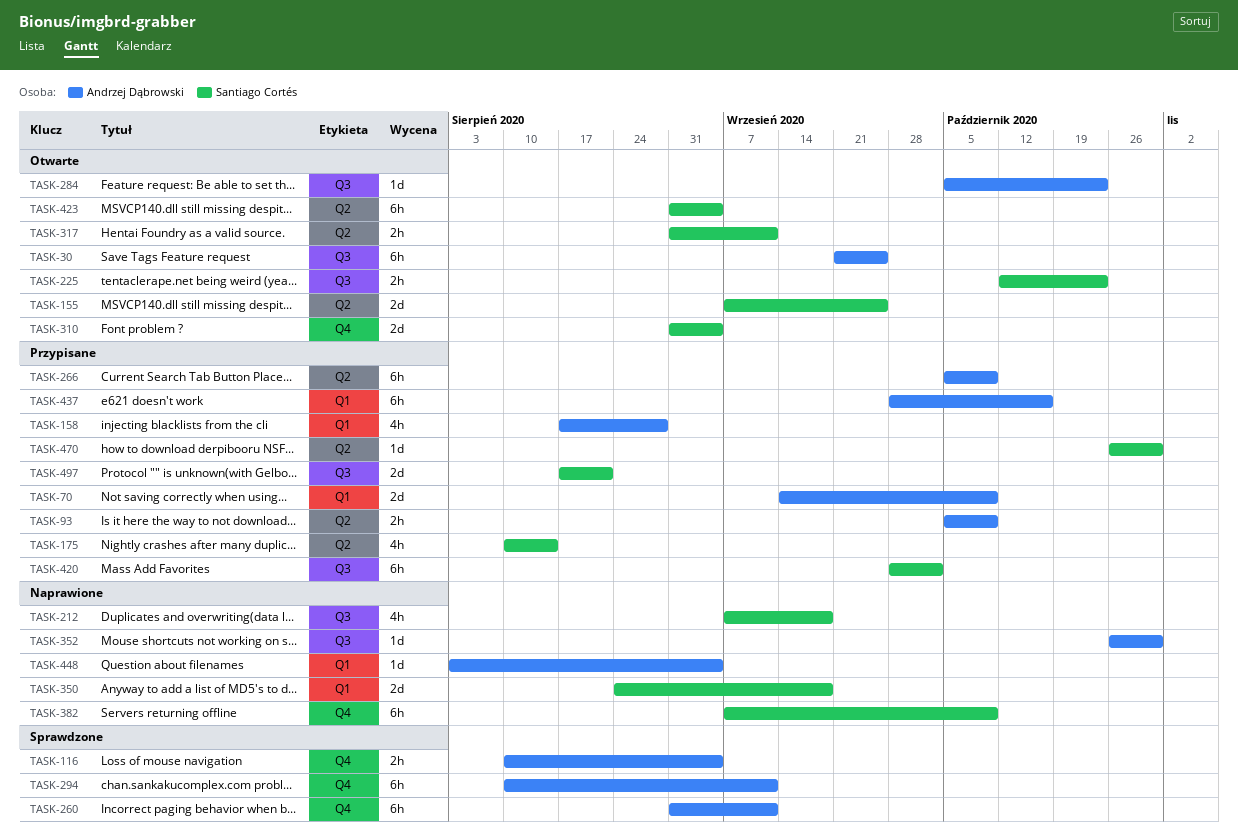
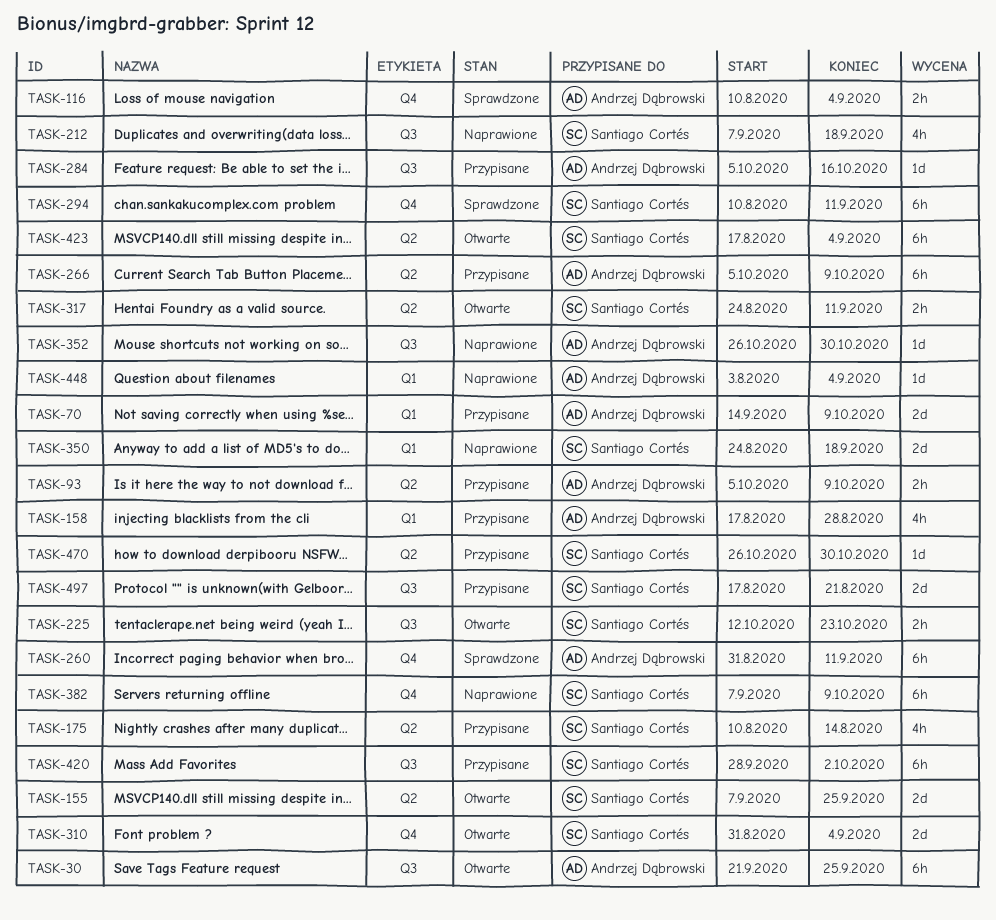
TASK-284, status: Otwarte -> Przypisane
TASK-284, due: Oct 23 -> Oct 16
TASK-294, owner: Andrzej Dąbrowski -> Santiago Cortés
TASK-317, start: Aug 31 -> Aug 24
TASK-423, start: Aug 31 -> Aug 17
TASK-437: present -> none

